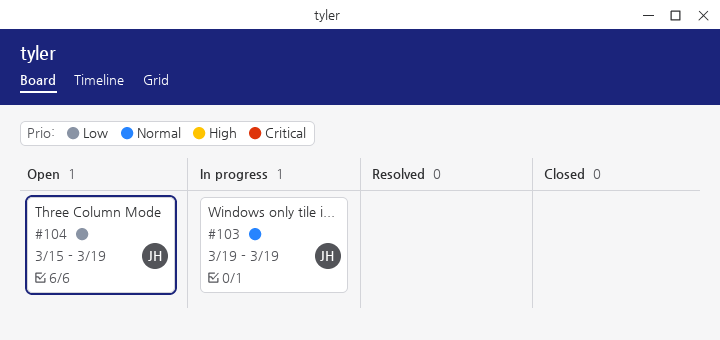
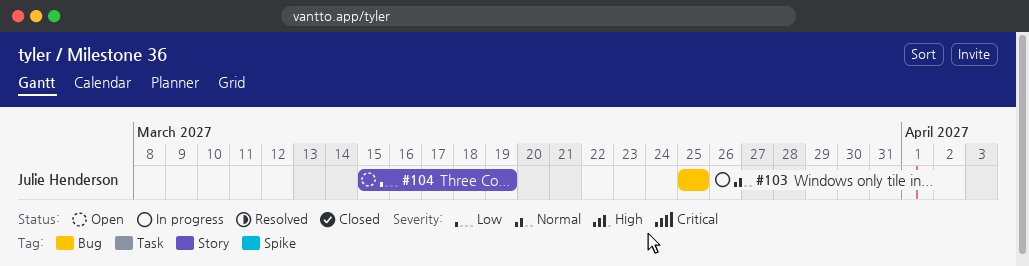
#103, start: Mar 19 -> Mar 25
#103, due: Mar 19 -> Mar 25

